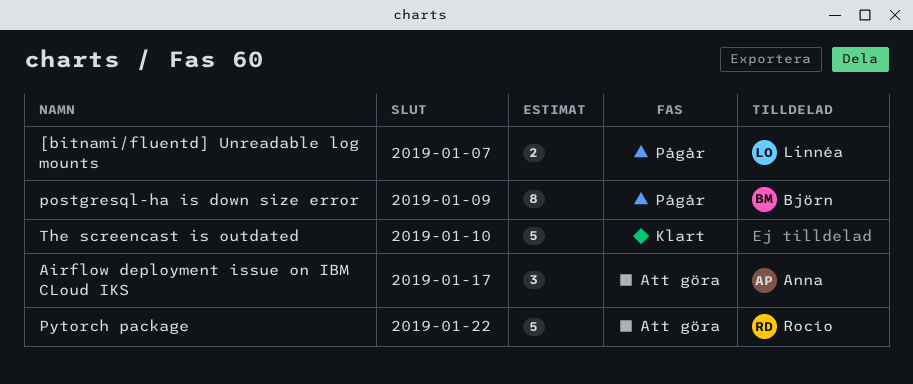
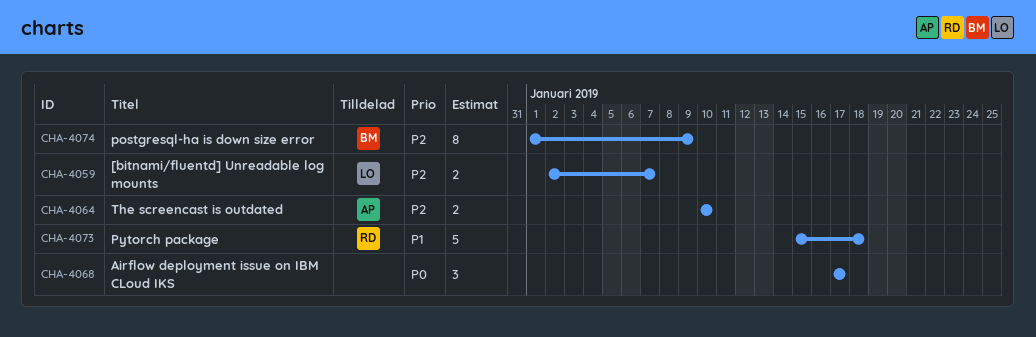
Airflow deployment issue on IBM CLoud IKS, owner: Anna -> none
Pytorch package, due: Jan 22 -> Jan 18
The screencast is outdated, owner: none -> Anna
The screencast is outdated, estimate: 5 -> 2

